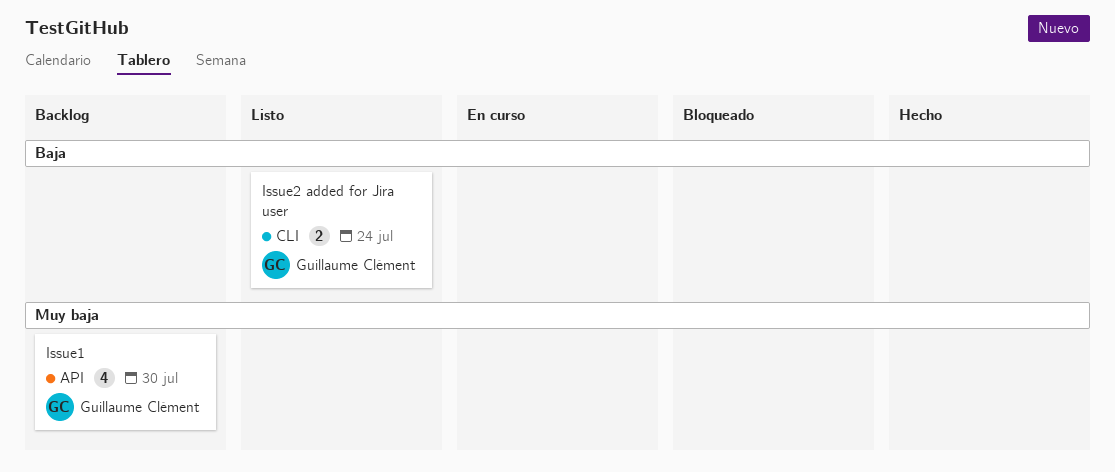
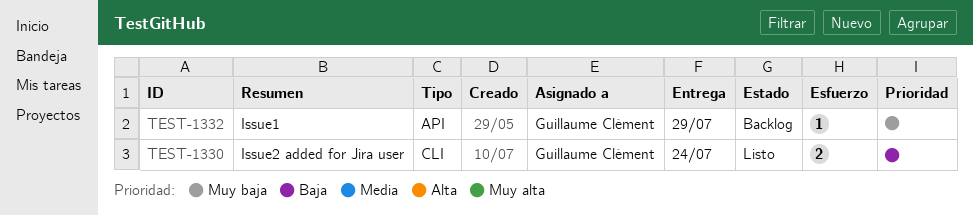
Issue1, estimate: 4 -> 1
Issue1, due: Jul 30 -> Jul 29

